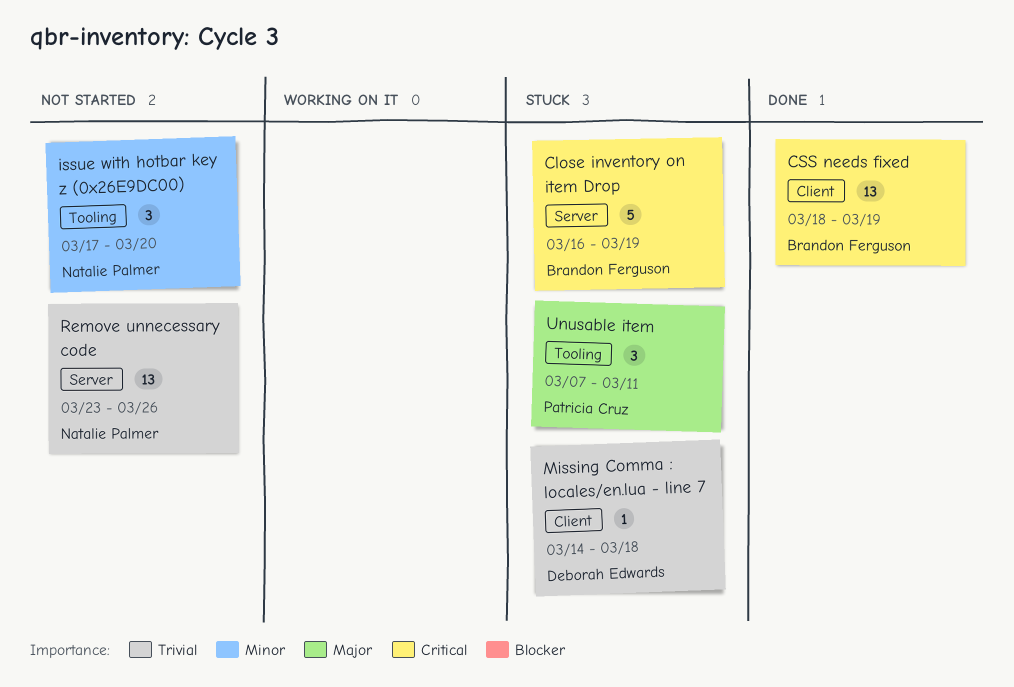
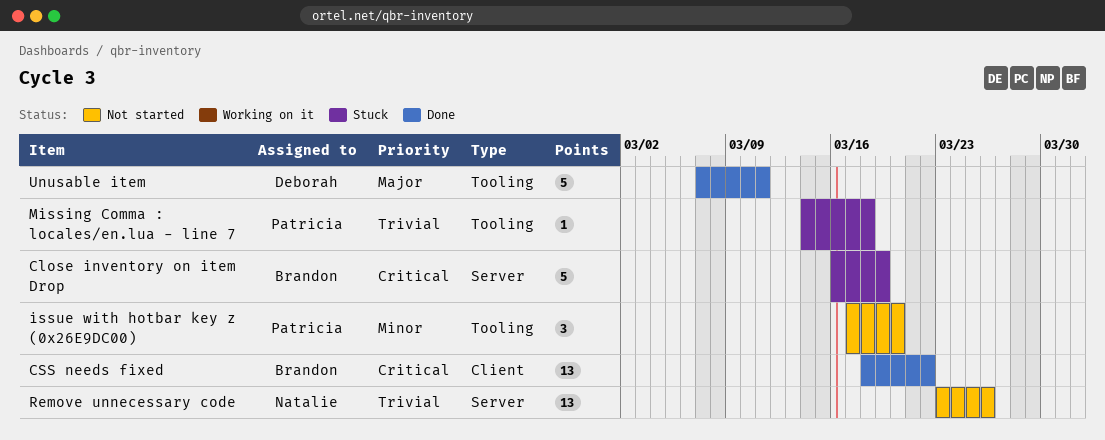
CSS needs fixed, due: Mar 19 -> Mar 22
issue with hotbar key z (0x26E9DC00), owner: Natalie Palmer -> Patricia Cruz
Missing Comma : locales/en.lua - line 7, owner: Deborah Edwards -> Patricia Cruz
Missing Comma : locales/en.lua - line 7, label: Client -> Tooling
Unusable item, status: Stuck -> Done
Unusable item, owner: Patricia Cruz -> Deborah Edwards
Unusable item, estimate: 3 -> 5

